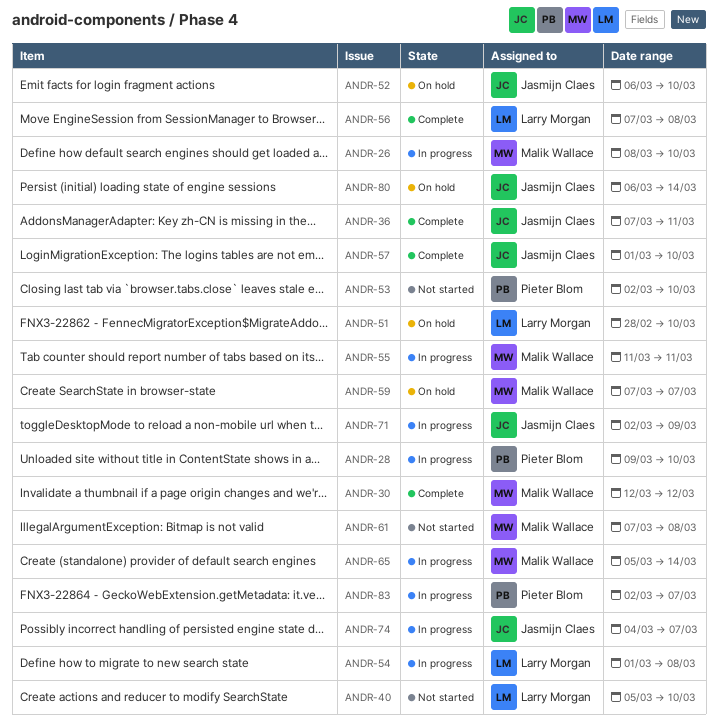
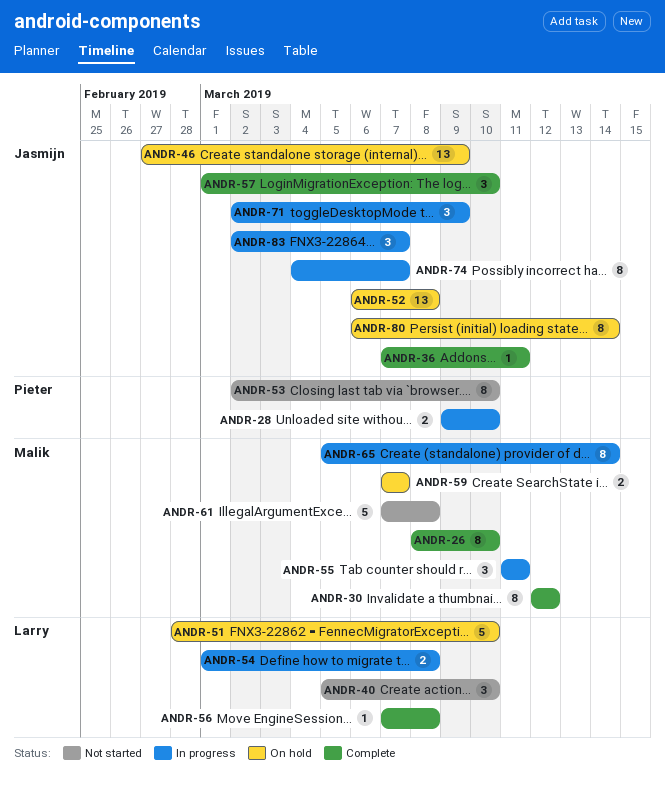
ANDR-26, status: In progress -> Complete
ANDR-46: none -> present
ANDR-52, due: Mar 10 -> Mar 8
ANDR-83, owner: Pieter Blom -> Jasmijn Claes

